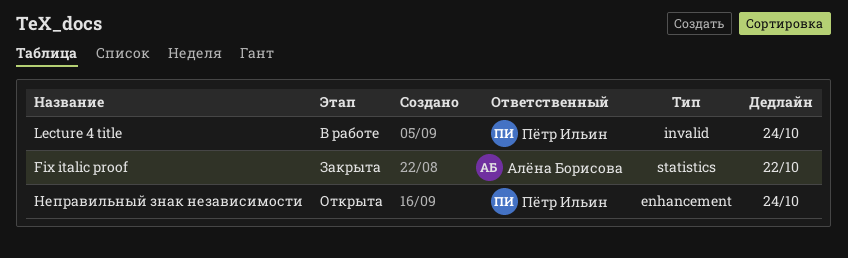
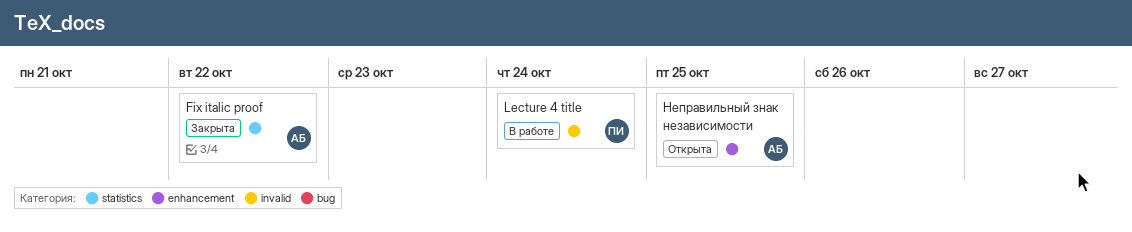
Неправильный знак независимости, owner: Пётр Ильин -> Алёна Борисова
Неправильный знак независимости, due: Oct 24 -> Oct 25

